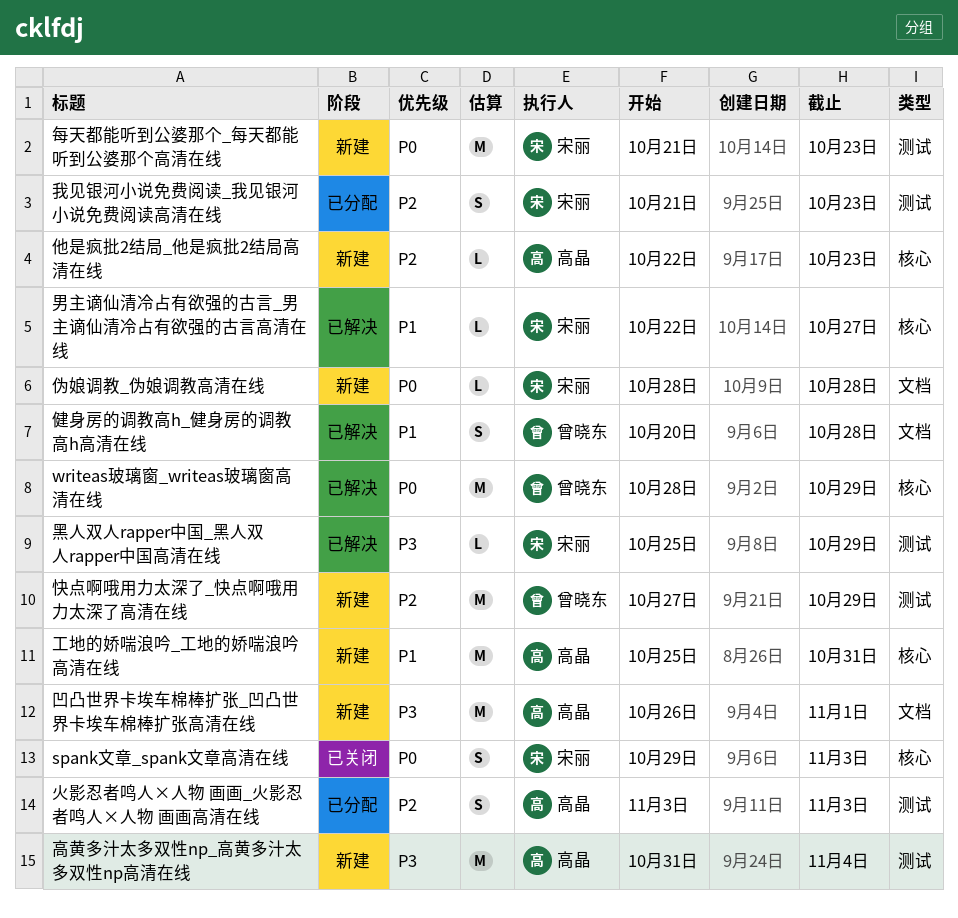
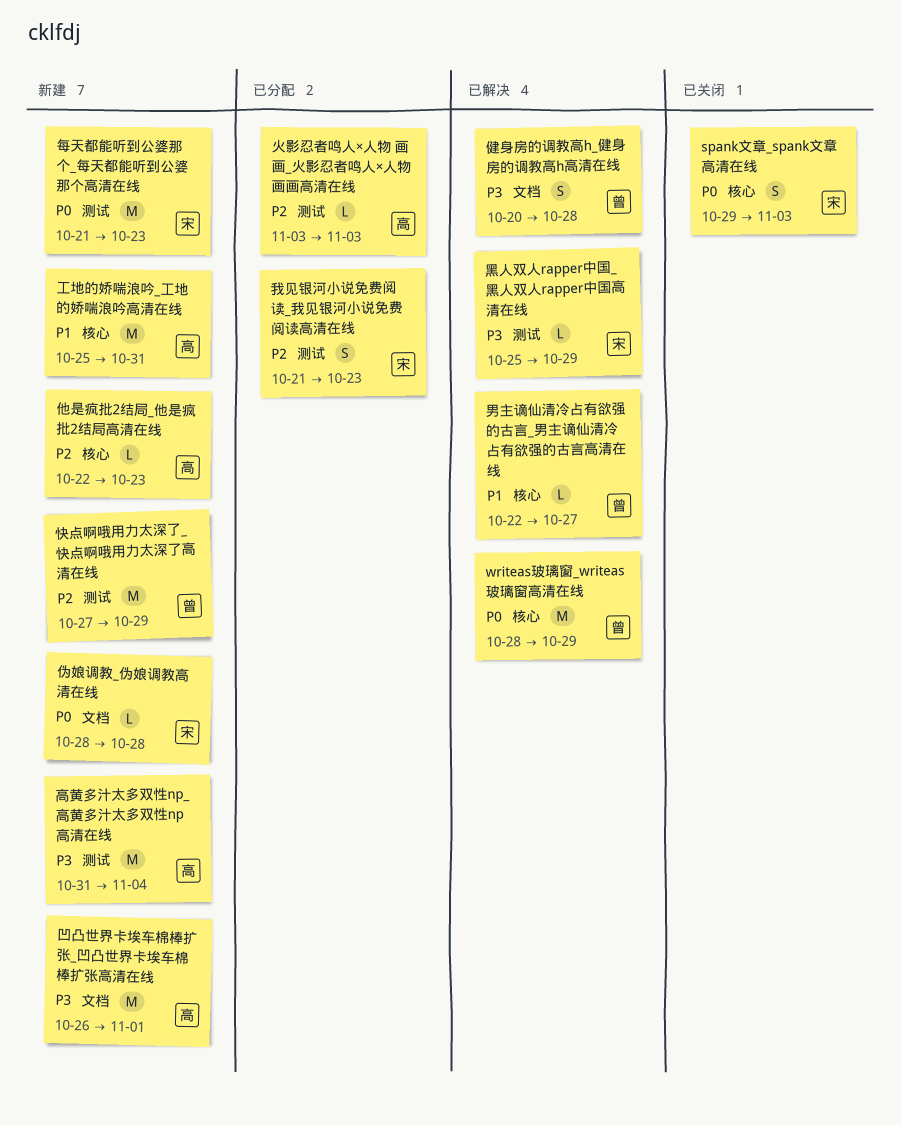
健身房的调教高h_健身房的调教高h高清在线, priority: P1 -> P3
火影忍者鸣人×人物 画画_火影忍者鸣人×人物 画画高清在线, estimate: S -> L
男主谪仙清冷占有欲强的古言_男主谪仙清冷占有欲强的古言高清在线, owner: 宋丽 -> 曾晓东

